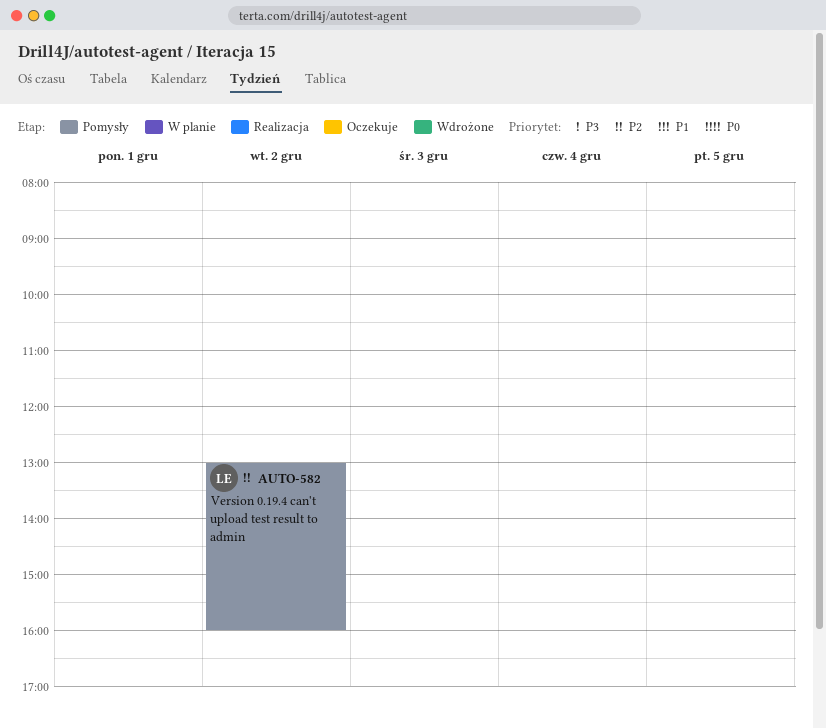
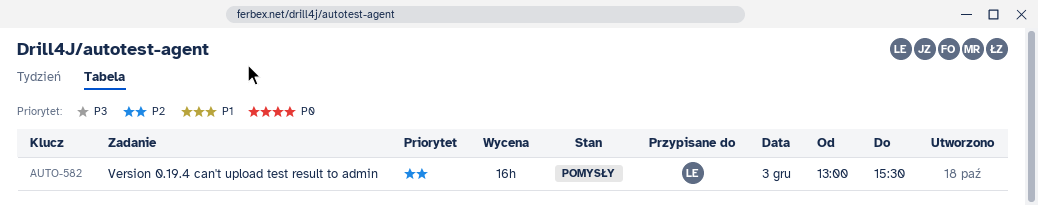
AUTO-582, day: Dec 2 -> Dec 3
AUTO-582, ends: 16:00 -> 15:30

